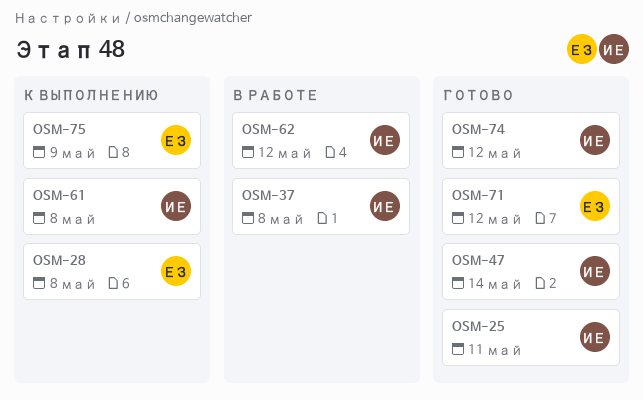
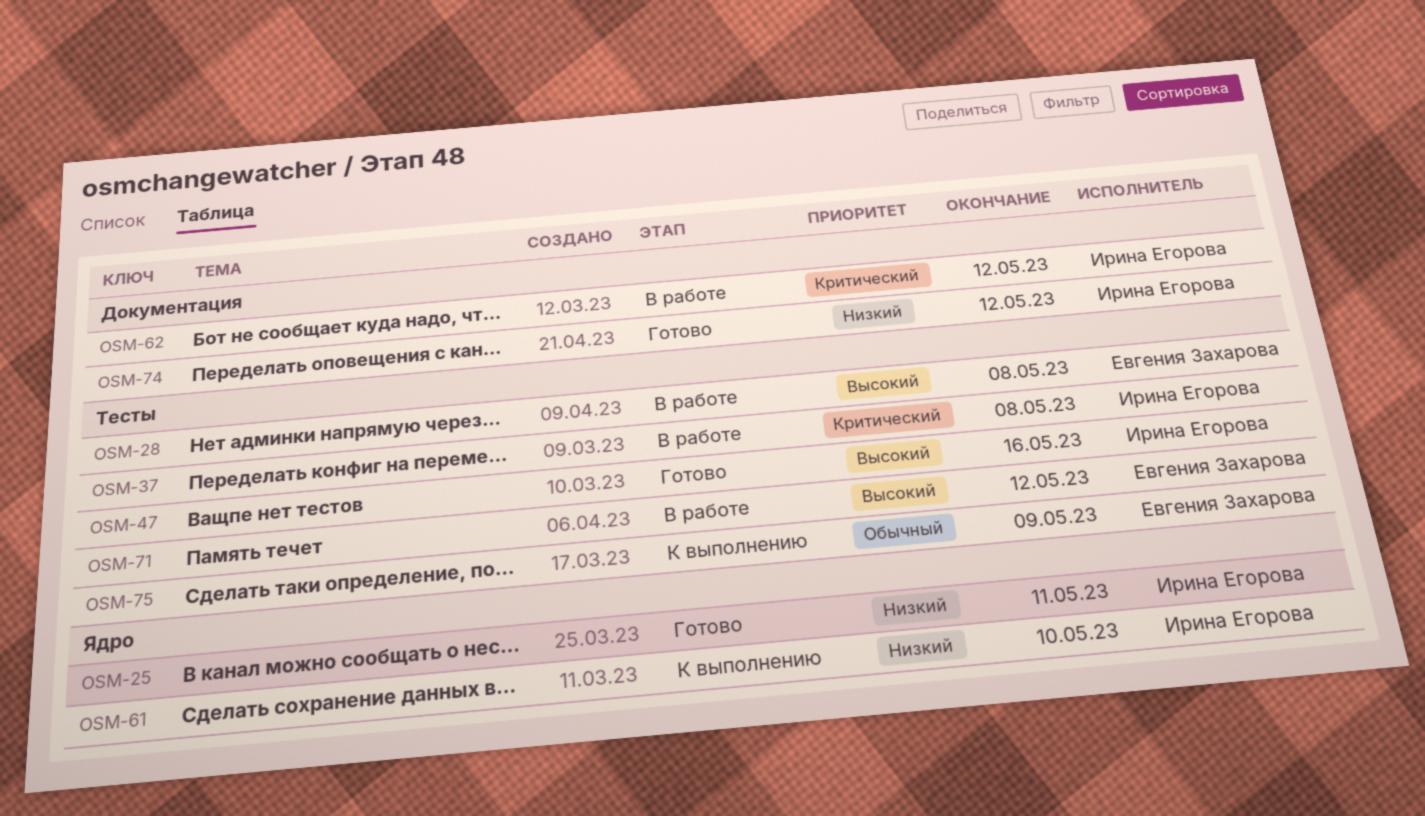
OSM-28, status: К выполнению -> В работе
OSM-47, due: May 14 -> May 16
OSM-61, due: May 8 -> May 10
OSM-71, status: Готово -> В работе

